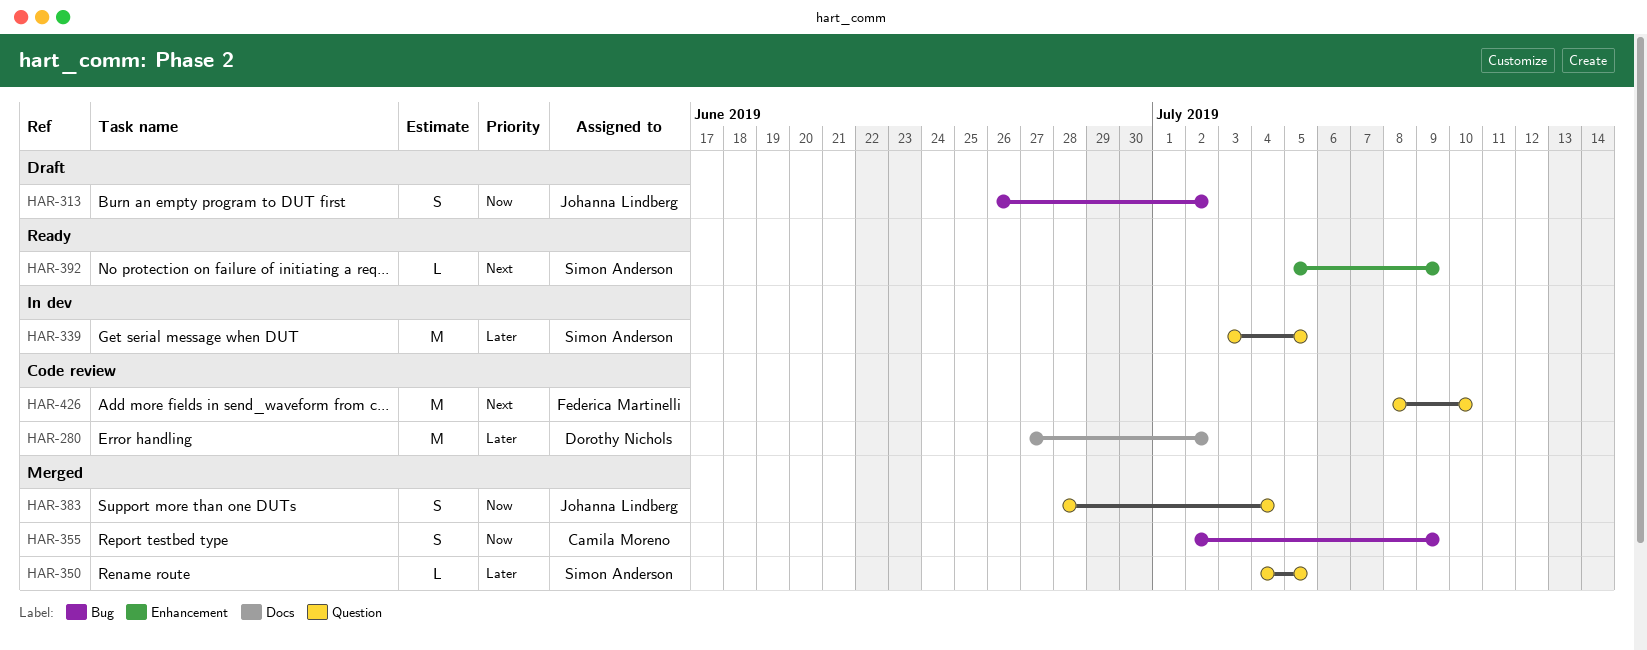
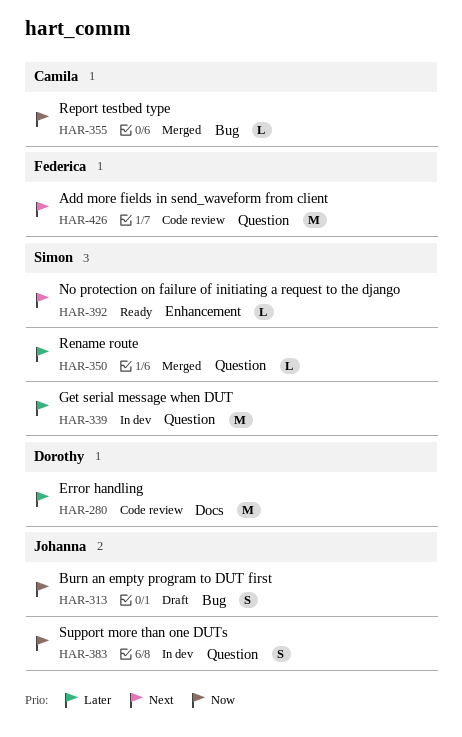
HAR-355, estimate: S -> L
HAR-383, status: Merged -> In dev

